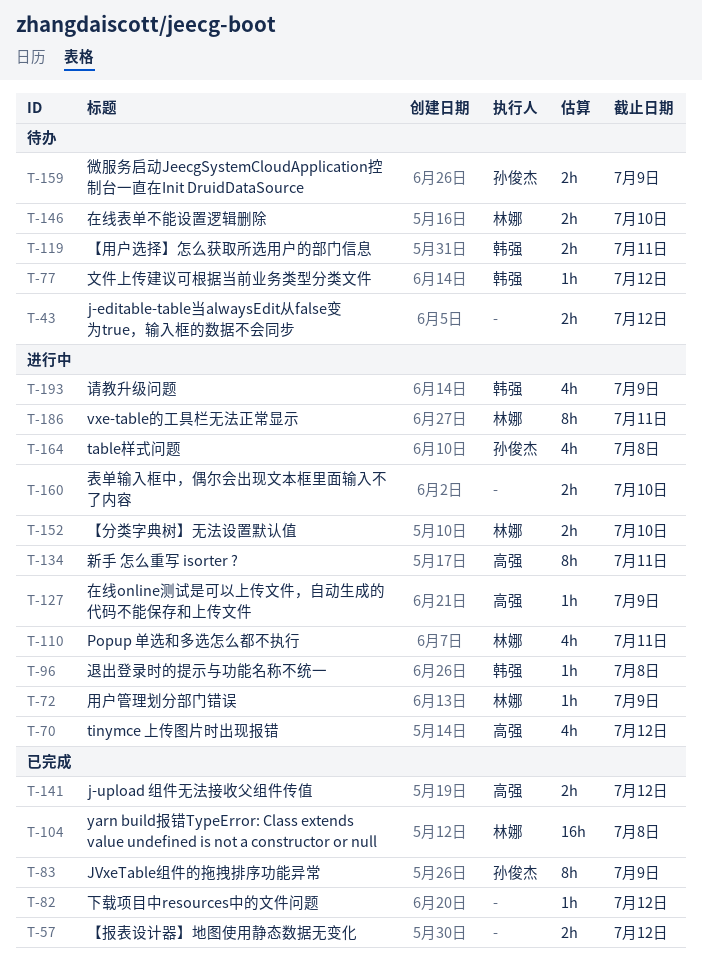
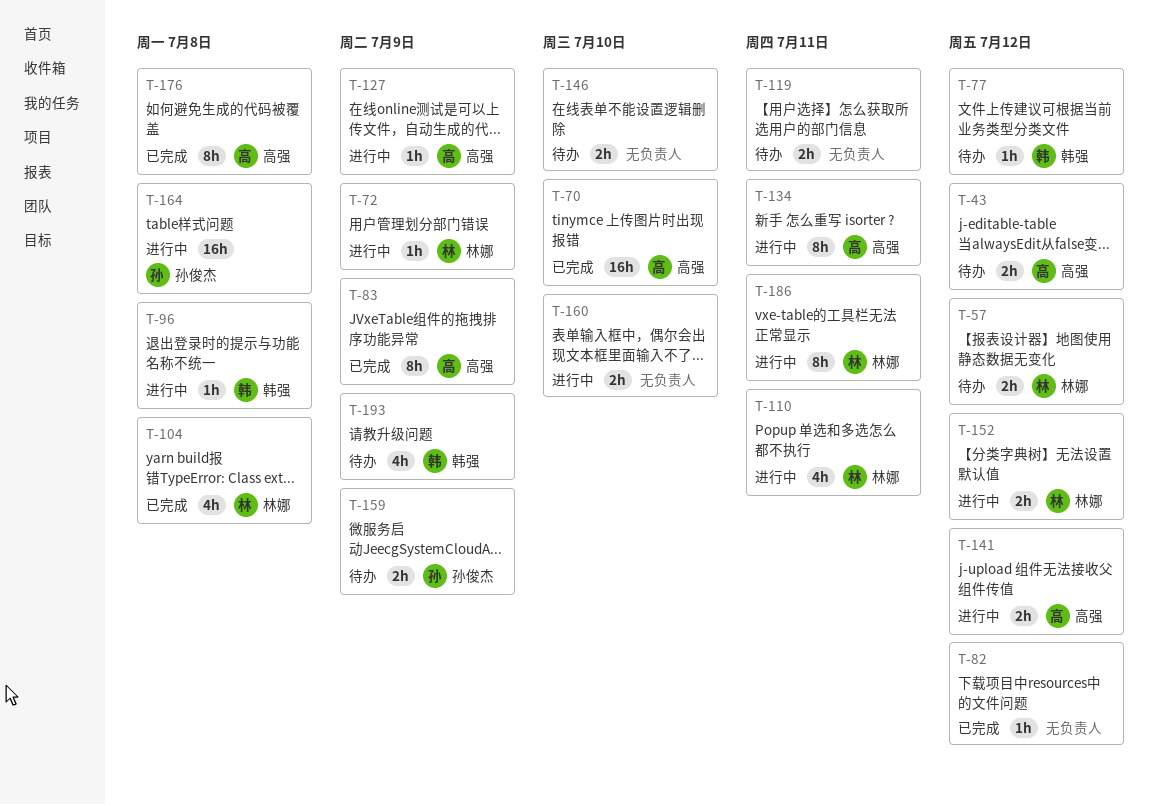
T-43, owner: none -> 高强
T-57, status: 已完成 -> 待办
T-57, owner: none -> 林娜
T-70, status: 进行中 -> 已完成
T-70, estimate: 4h -> 16h
T-70, due: Jul 12 -> Jul 10
T-83, owner: 孙俊杰 -> 高强
T-104, estimate: 16h -> 4h
T-119, owner: 韩强 -> none
T-141, status: 已完成 -> 进行中
T-146, owner: 林娜 -> none
T-152, due: Jul 10 -> Jul 12
T-164, estimate: 4h -> 16h
T-176: none -> present
T-193, status: 进行中 -> 待办

